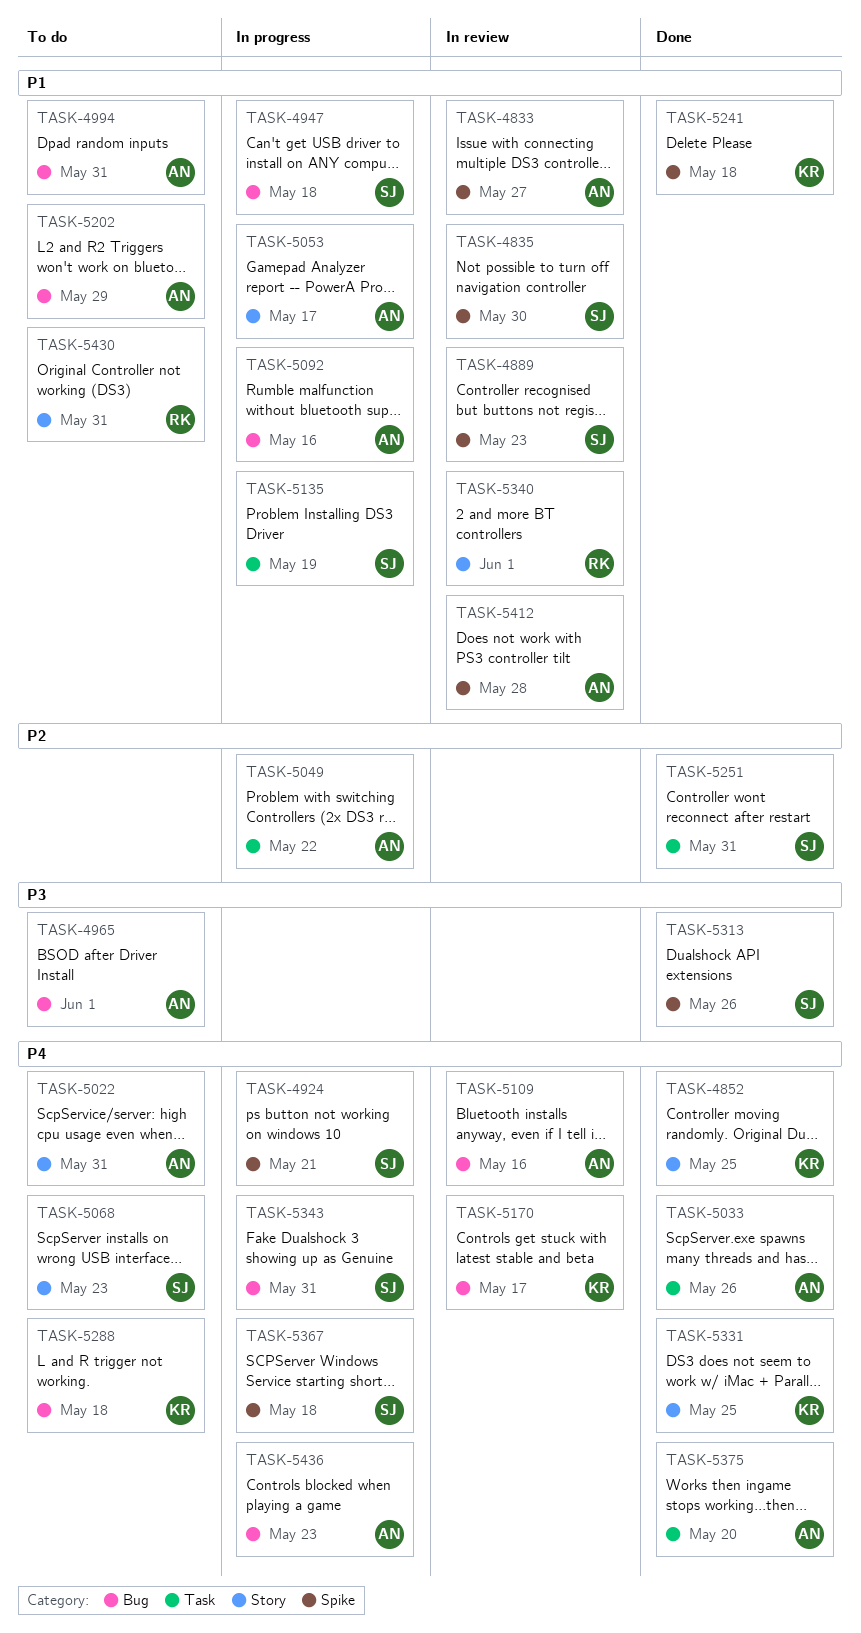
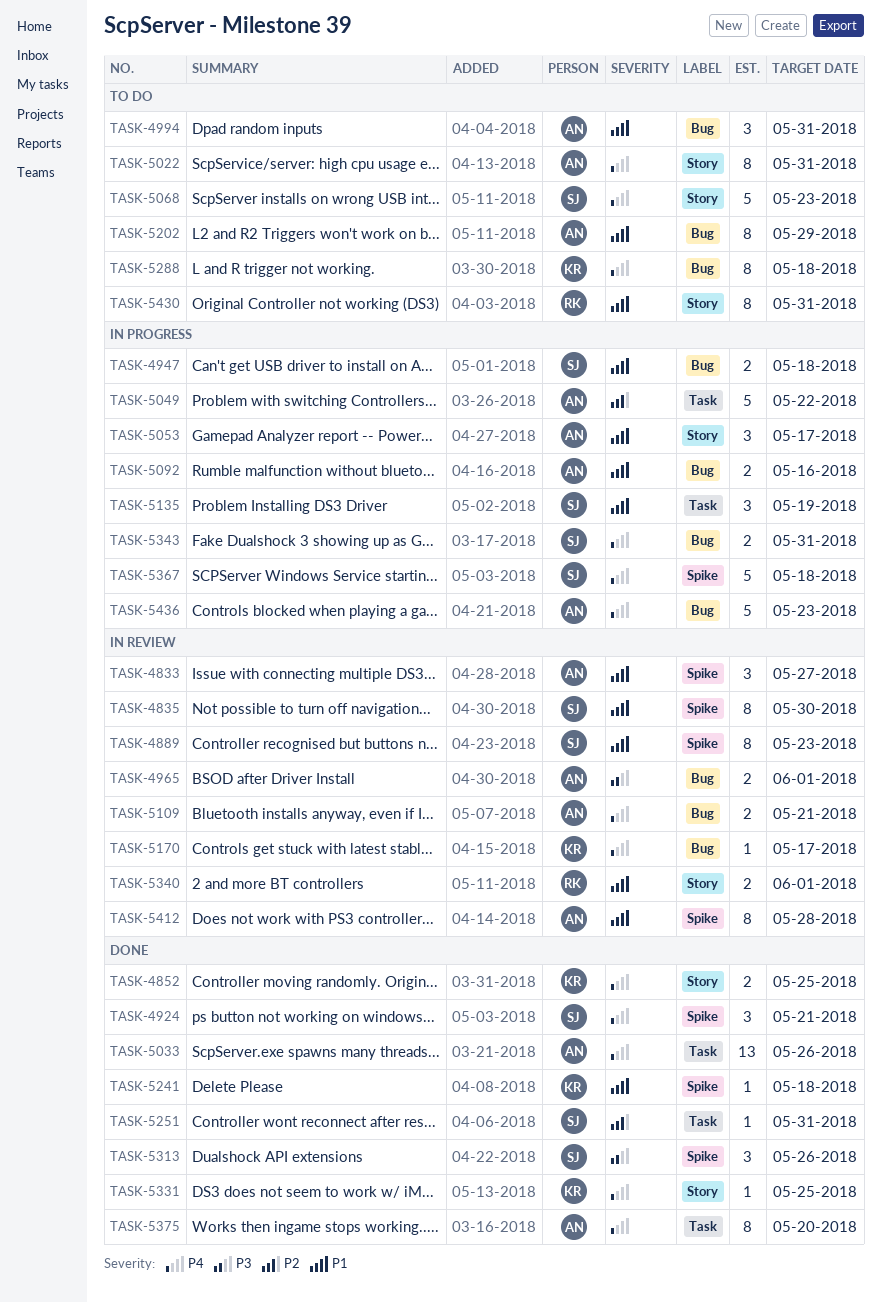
TASK-4924, status: In progress -> Done
TASK-4965, status: To do -> In review
TASK-5109, due: May 16 -> May 21

